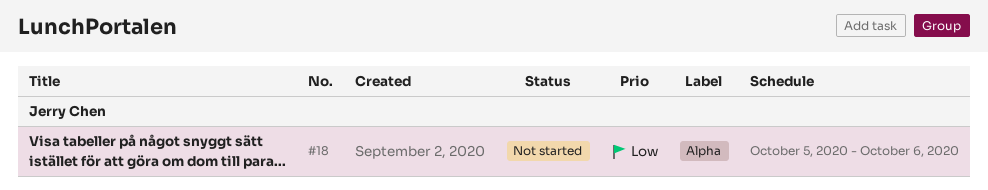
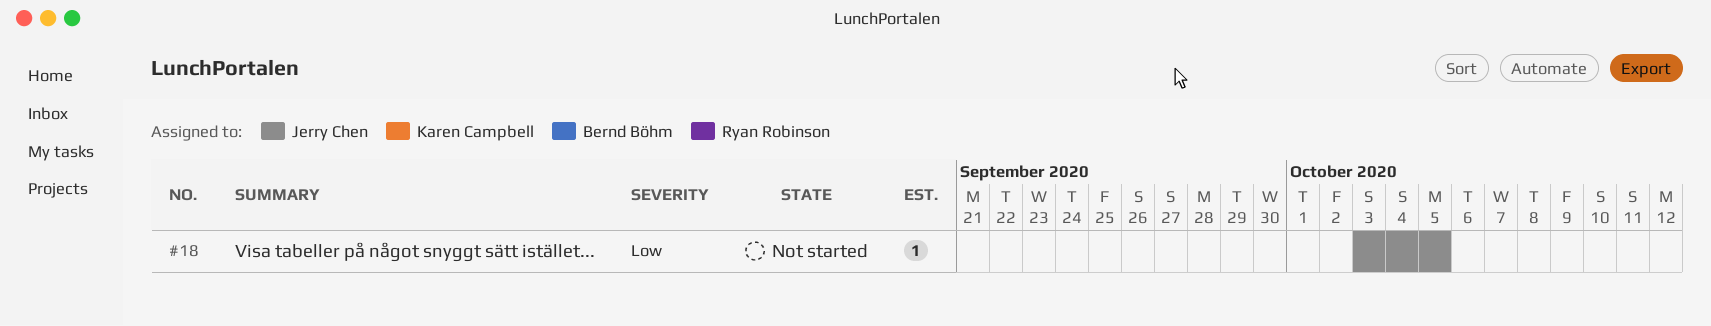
#18, start: Oct 5 -> Oct 3
#18, due: Oct 6 -> Oct 5

